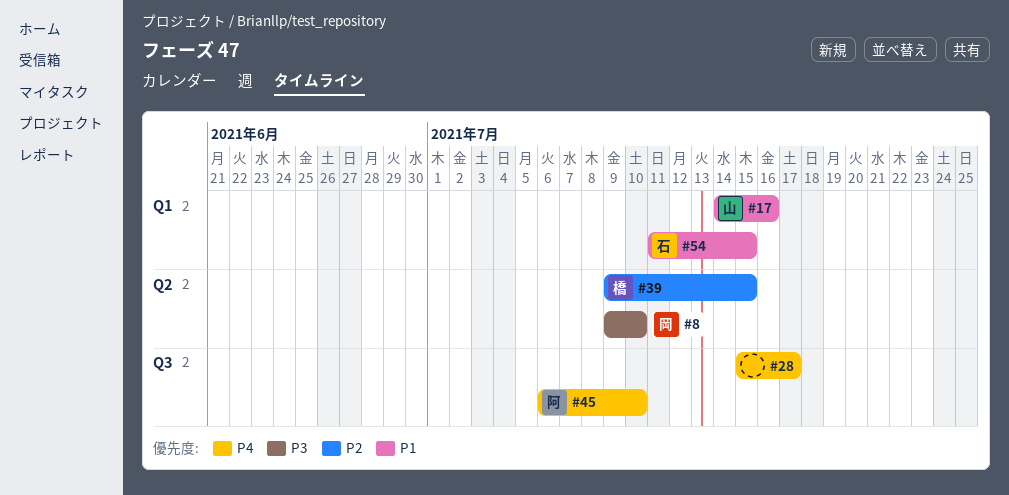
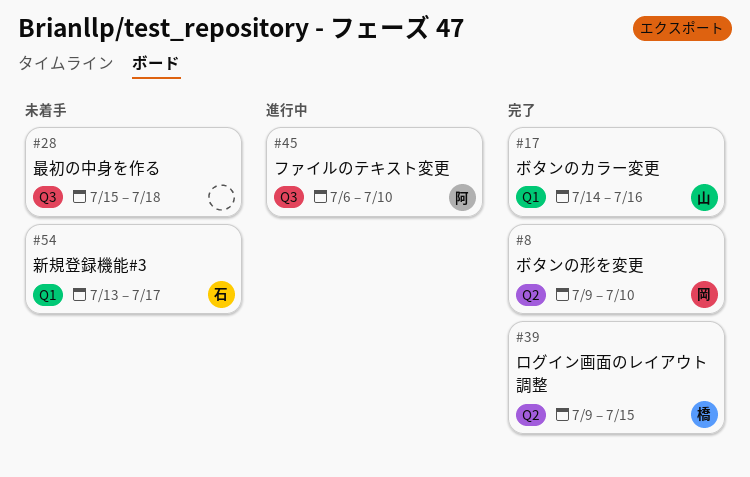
#28, due: Jul 17 -> Jul 18
#54, start: Jul 11 -> Jul 13
#54, due: Jul 15 -> Jul 17

